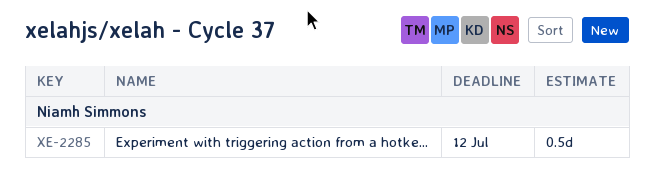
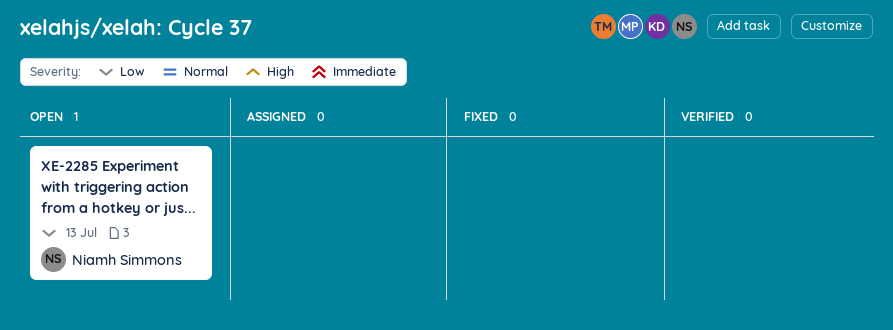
XE-2285, due: Jul 12 -> Jul 13

